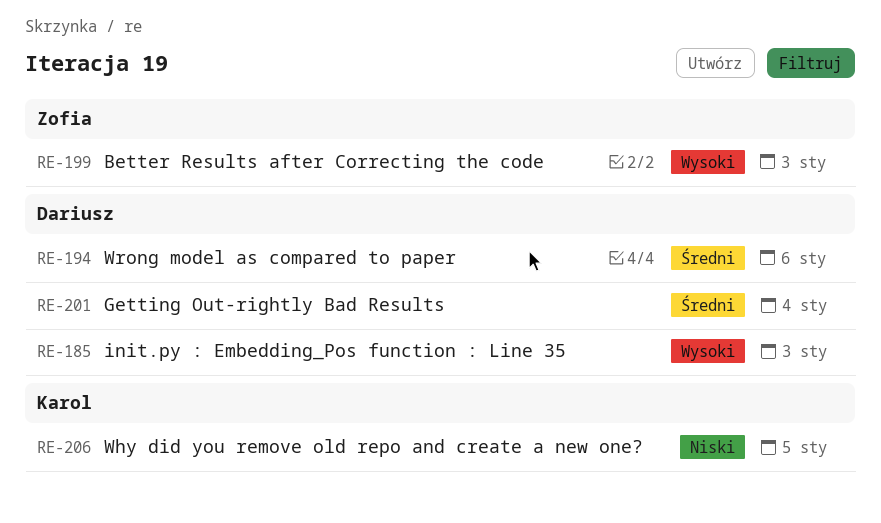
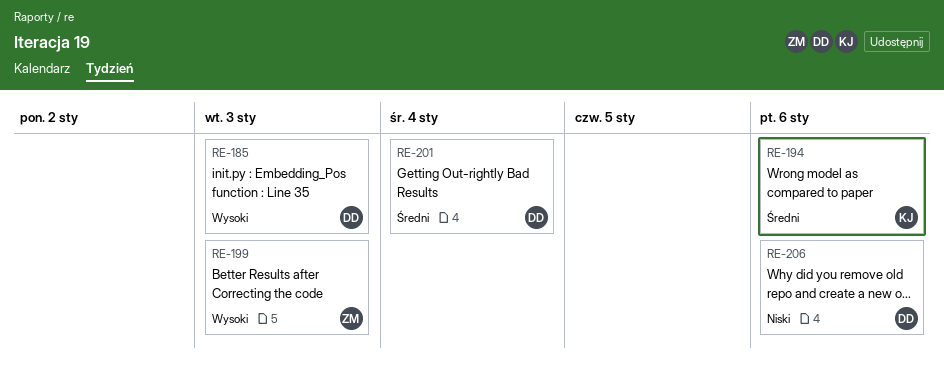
RE-194, owner: Dariusz -> Karol
RE-206, owner: Karol -> Dariusz
RE-206, due: Jan 5 -> Jan 6

